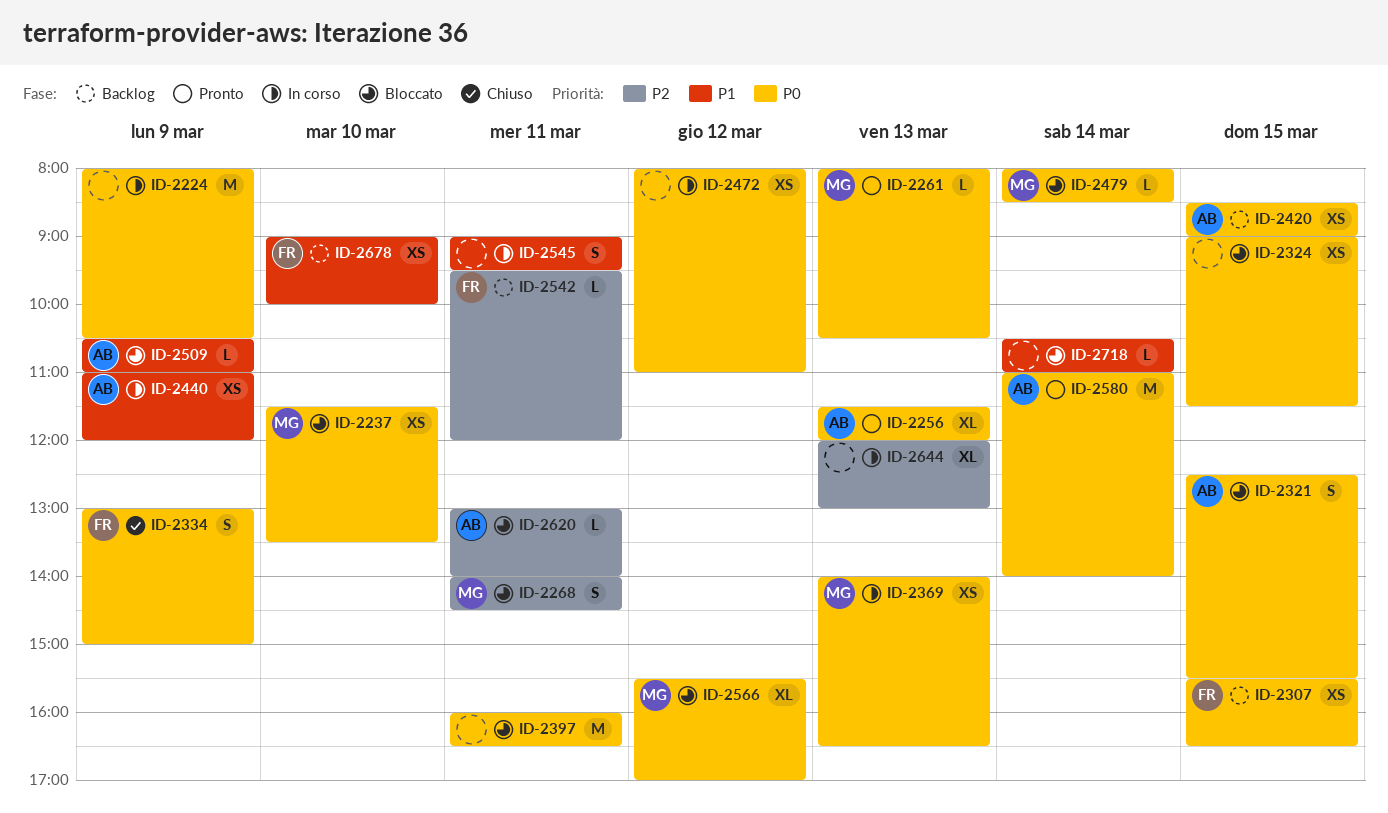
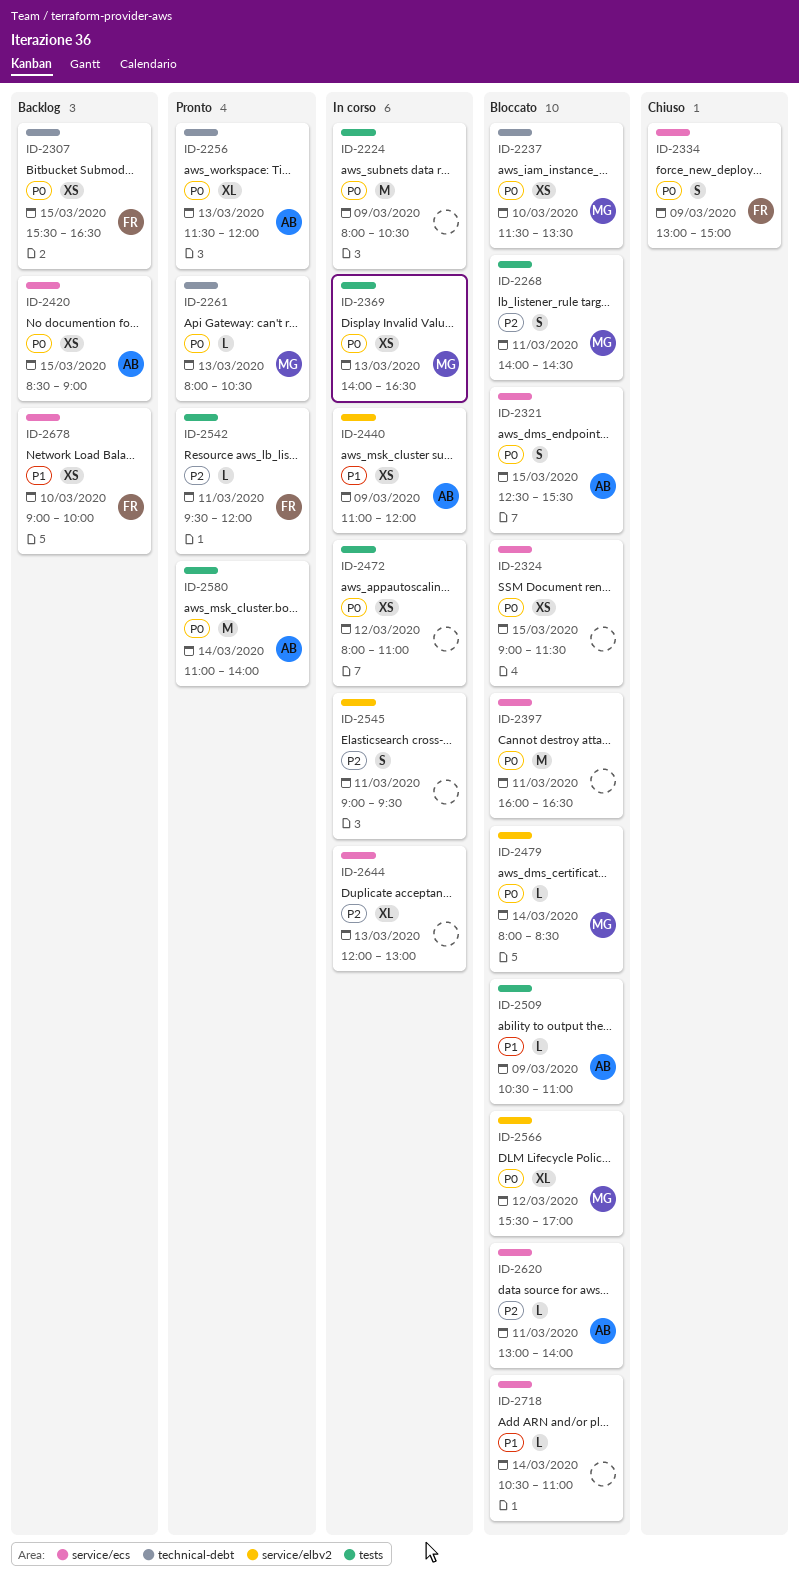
ID-2542, status: Backlog -> Pronto
ID-2545, priority: P1 -> P2

